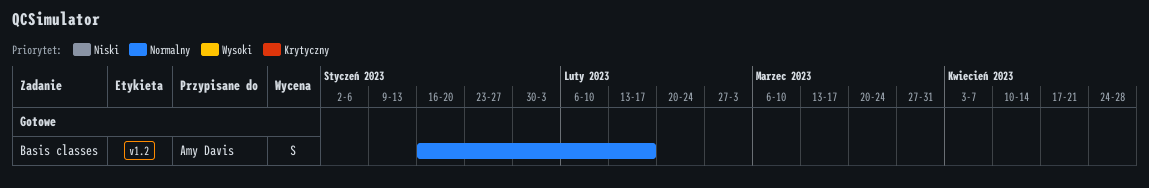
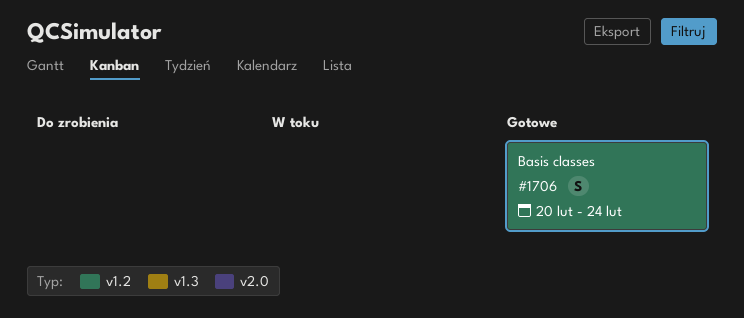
Basis classes, start: Jan 16 -> Feb 20
Basis classes, due: Feb 17 -> Feb 24

